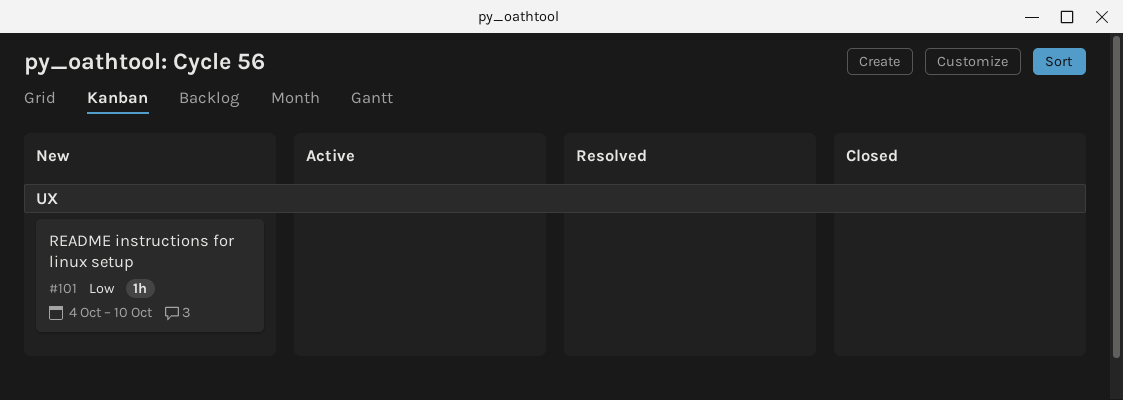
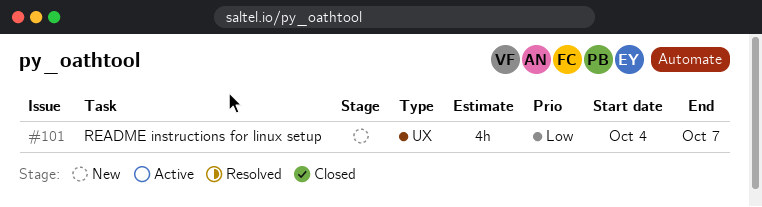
#101, estimate: 1h -> 4h
#101, due: Oct 10 -> Oct 7

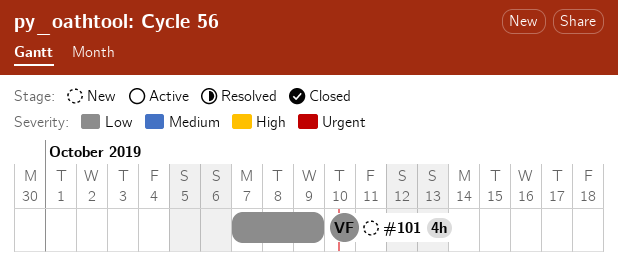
#101, start: Oct 4 -> Oct 7
#101, due: Oct 7 -> Oct 9

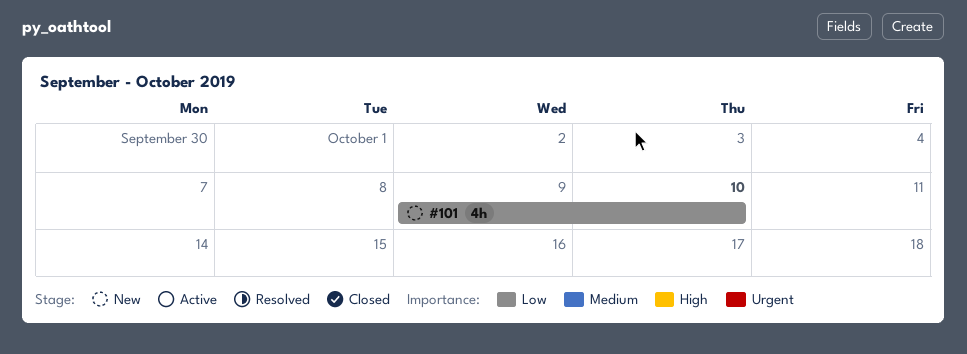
#101, start: Oct 7 -> Oct 9
#101, due: Oct 9 -> Oct 10

